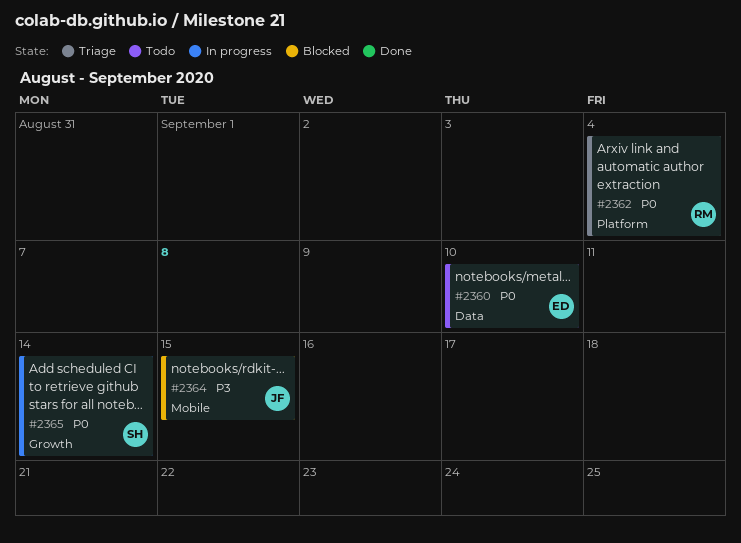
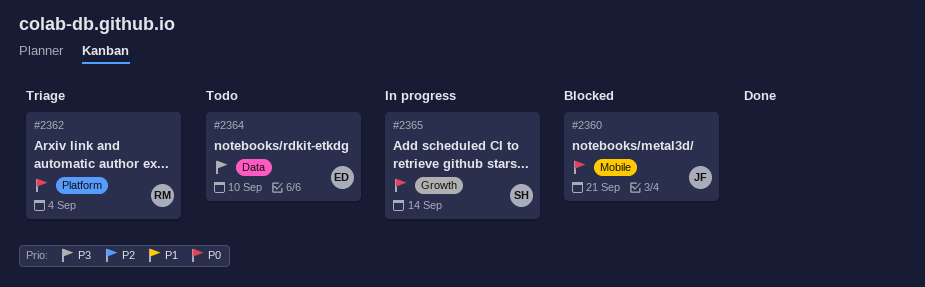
#2360, status: Todo -> Blocked
#2360, owner: ED -> JF
#2360, label: Data -> Mobile
#2360, due: Sep 10 -> Sep 21
#2364, status: Blocked -> Todo
#2364, owner: JF -> ED
#2364, label: Mobile -> Data
#2364, due: Sep 15 -> Sep 10

